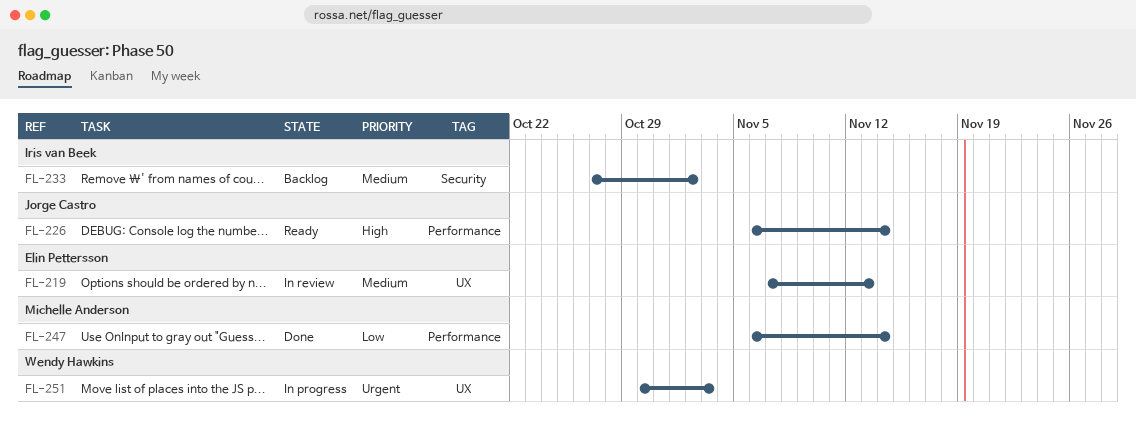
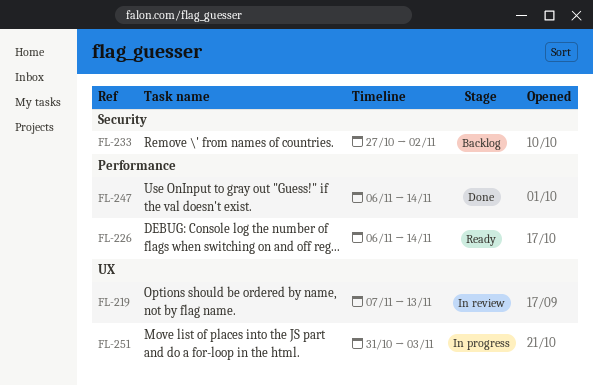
FL-251, start: Oct 30 -> Oct 31

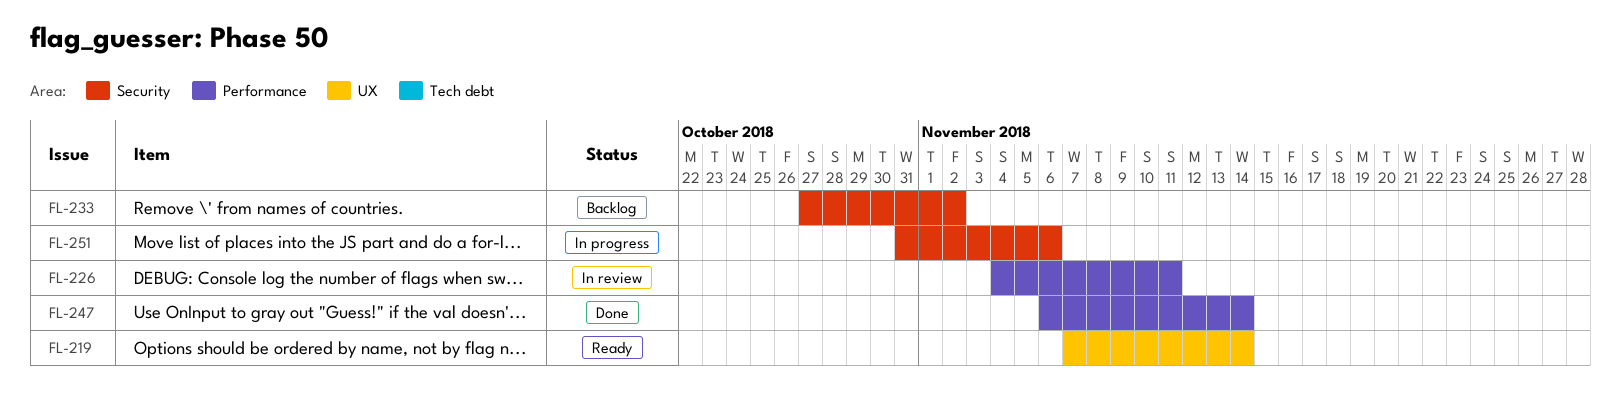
FL-219, status: In review -> Ready
FL-219, due: Nov 13 -> Nov 14
FL-226, status: Ready -> In review
FL-226, start: Nov 6 -> Nov 4
FL-226, due: Nov 14 -> Nov 11
FL-251, label: UX -> Security
FL-251, due: Nov 3 -> Nov 6

